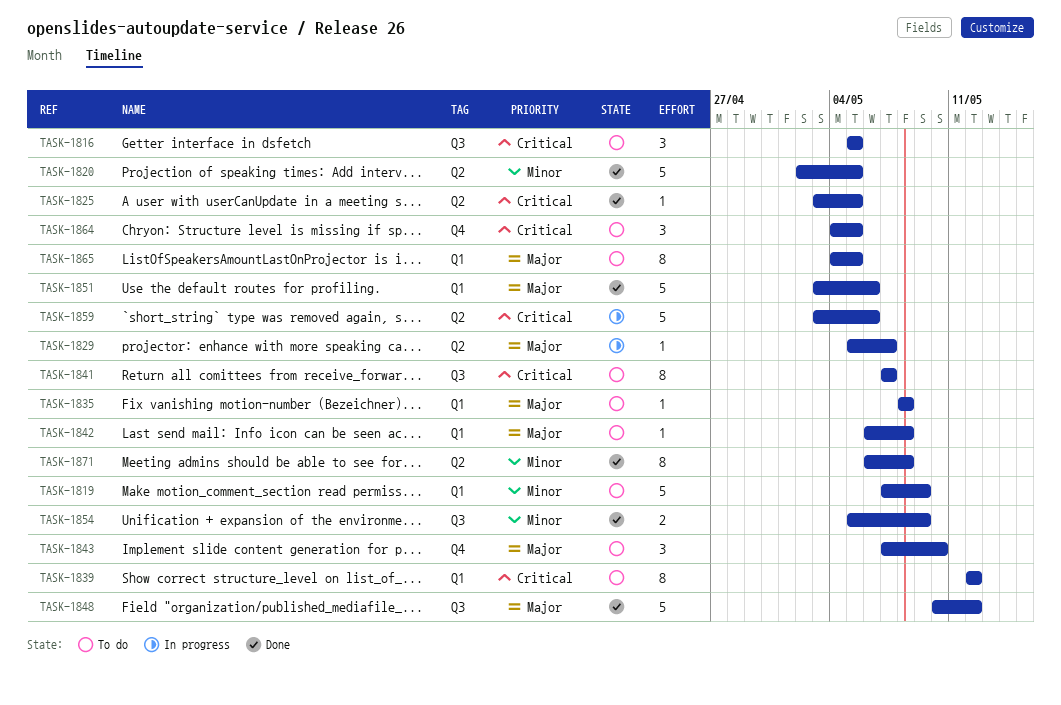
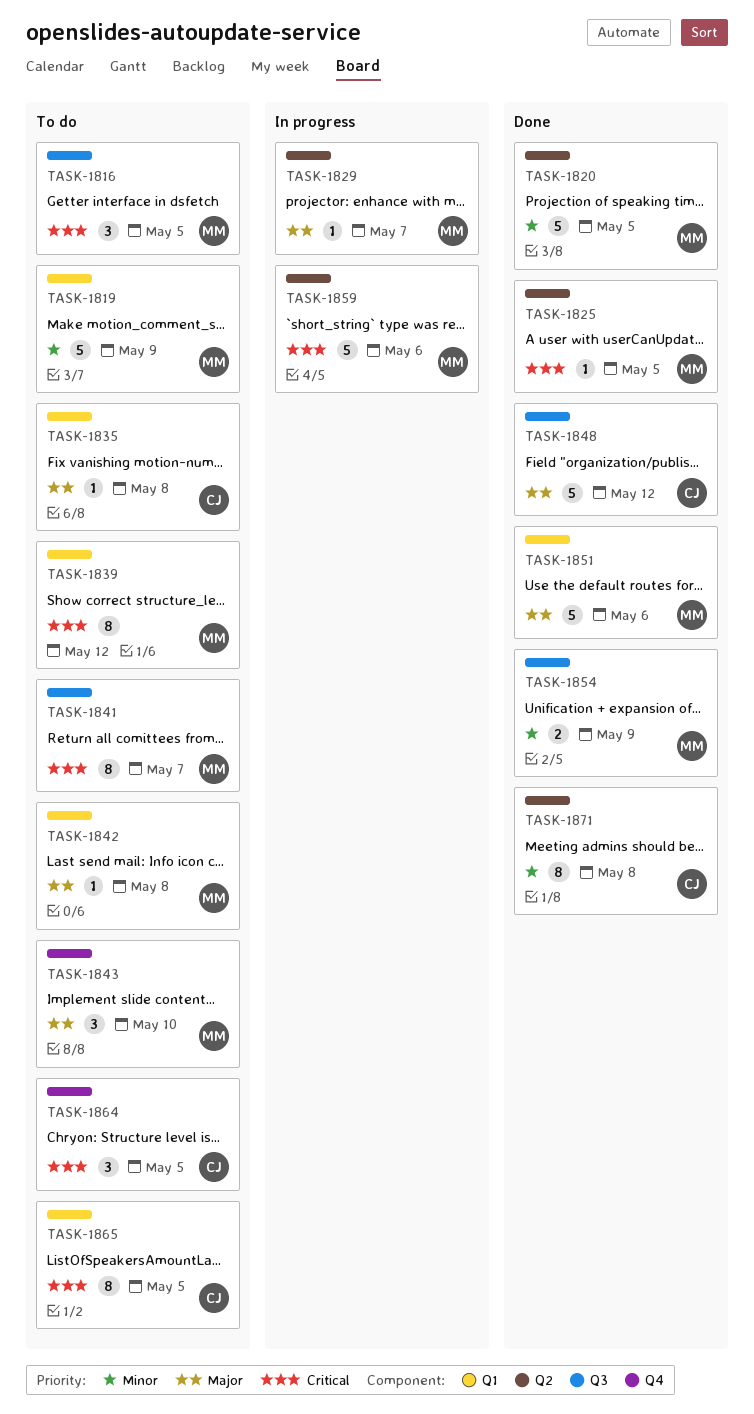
TASK-1865, priority: Major -> Critical

